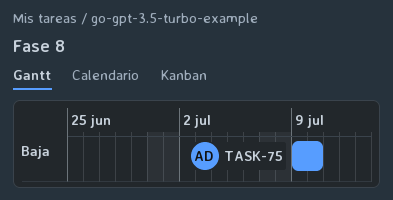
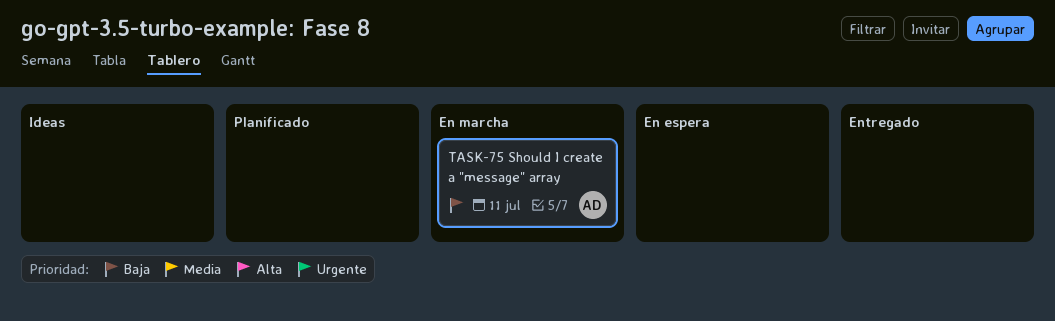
TASK-75, due: Jul 10 -> Jul 11

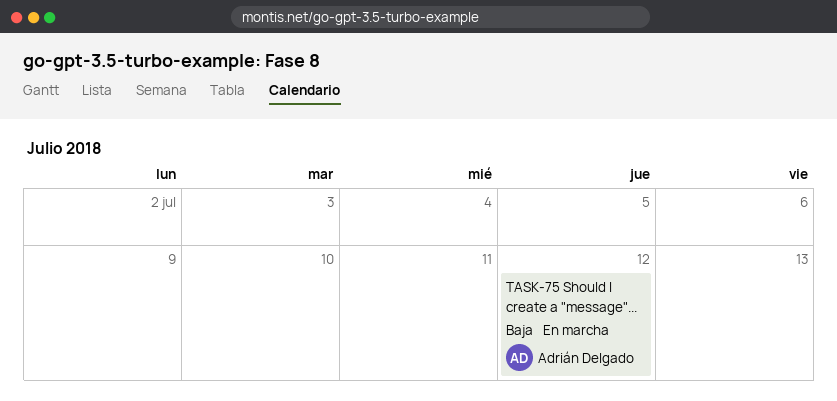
TASK-75, due: Jul 11 -> Jul 12

